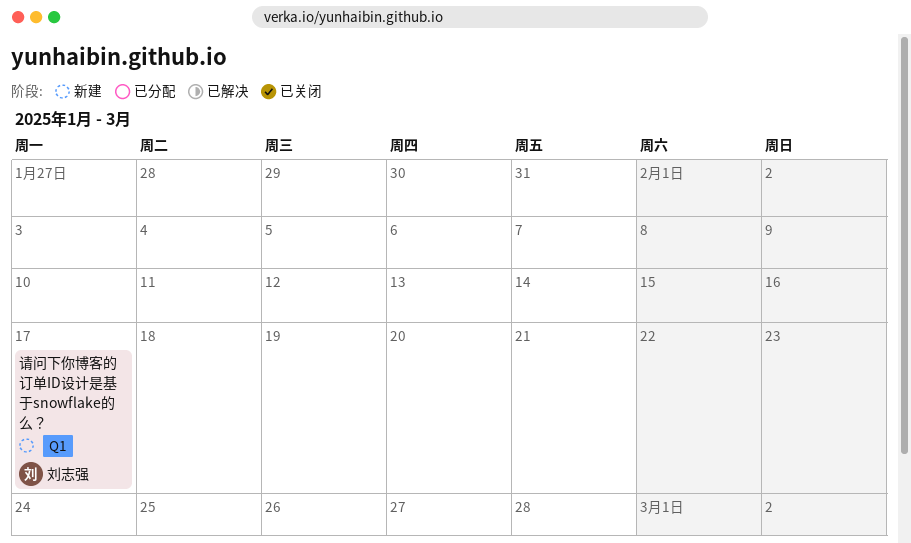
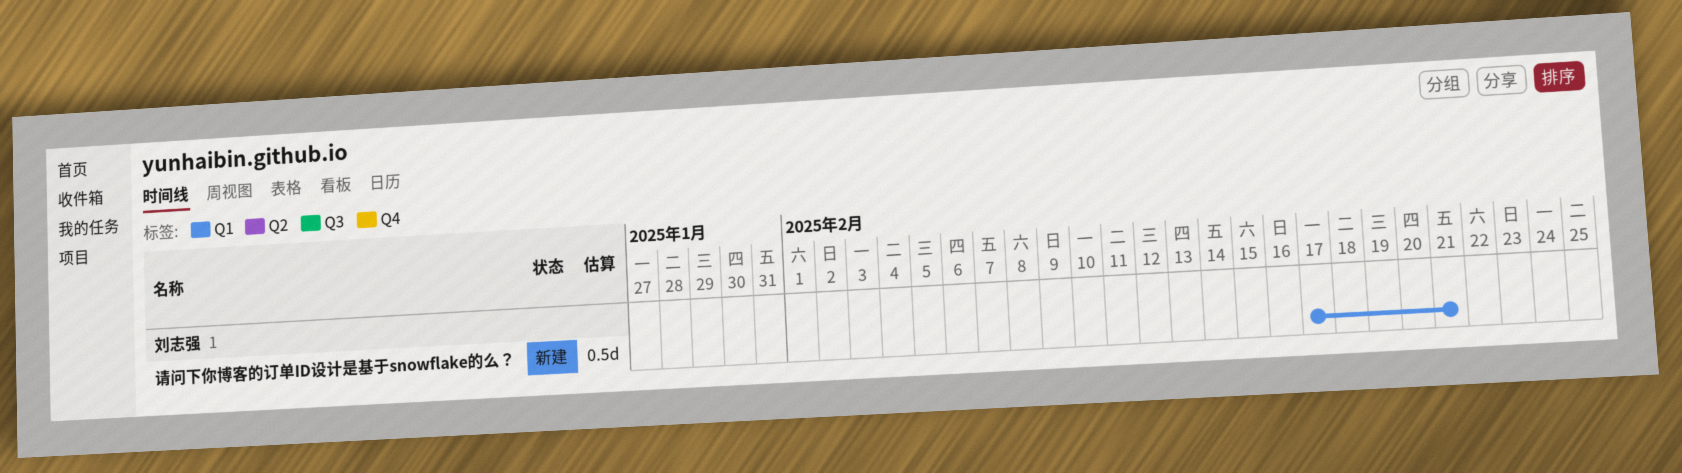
请问下你博客的订单ID设计是基于snowflake的么？, due: Feb 17 -> Feb 21

